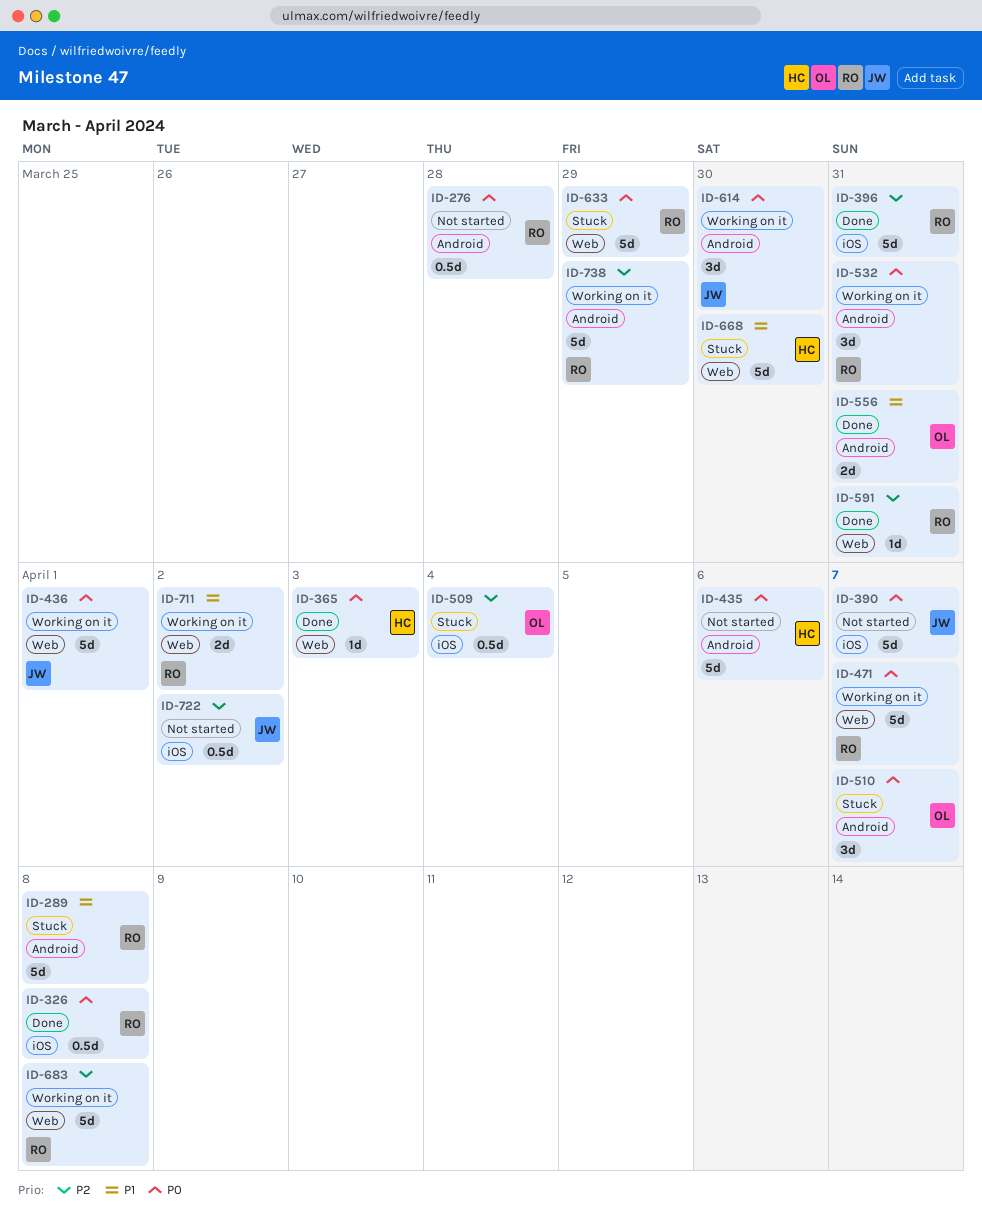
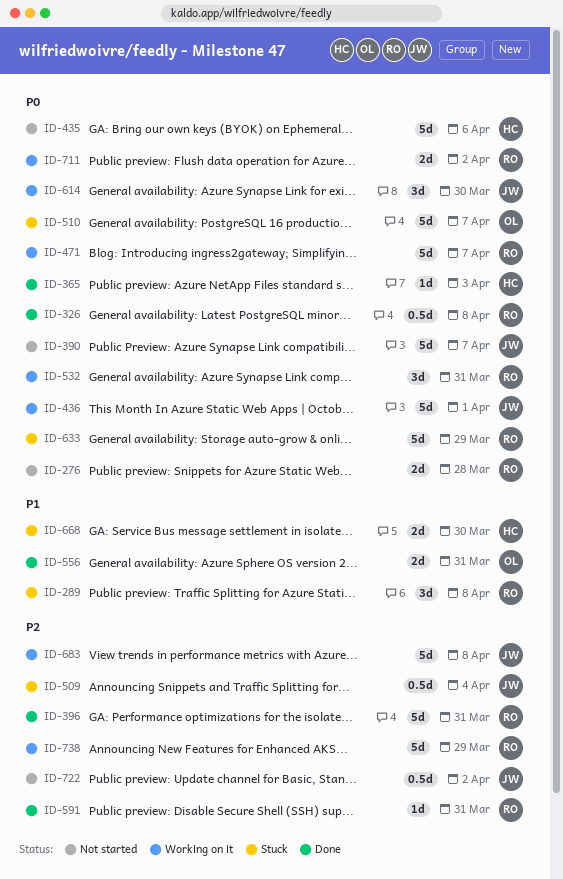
ID-276, estimate: 0.5d -> 2d
ID-289, estimate: 5d -> 3d
ID-509, owner: OL -> JW
ID-510, estimate: 3d -> 5d
ID-668, estimate: 5d -> 2d
ID-683, owner: RO -> JW
ID-711, priority: P1 -> P0

